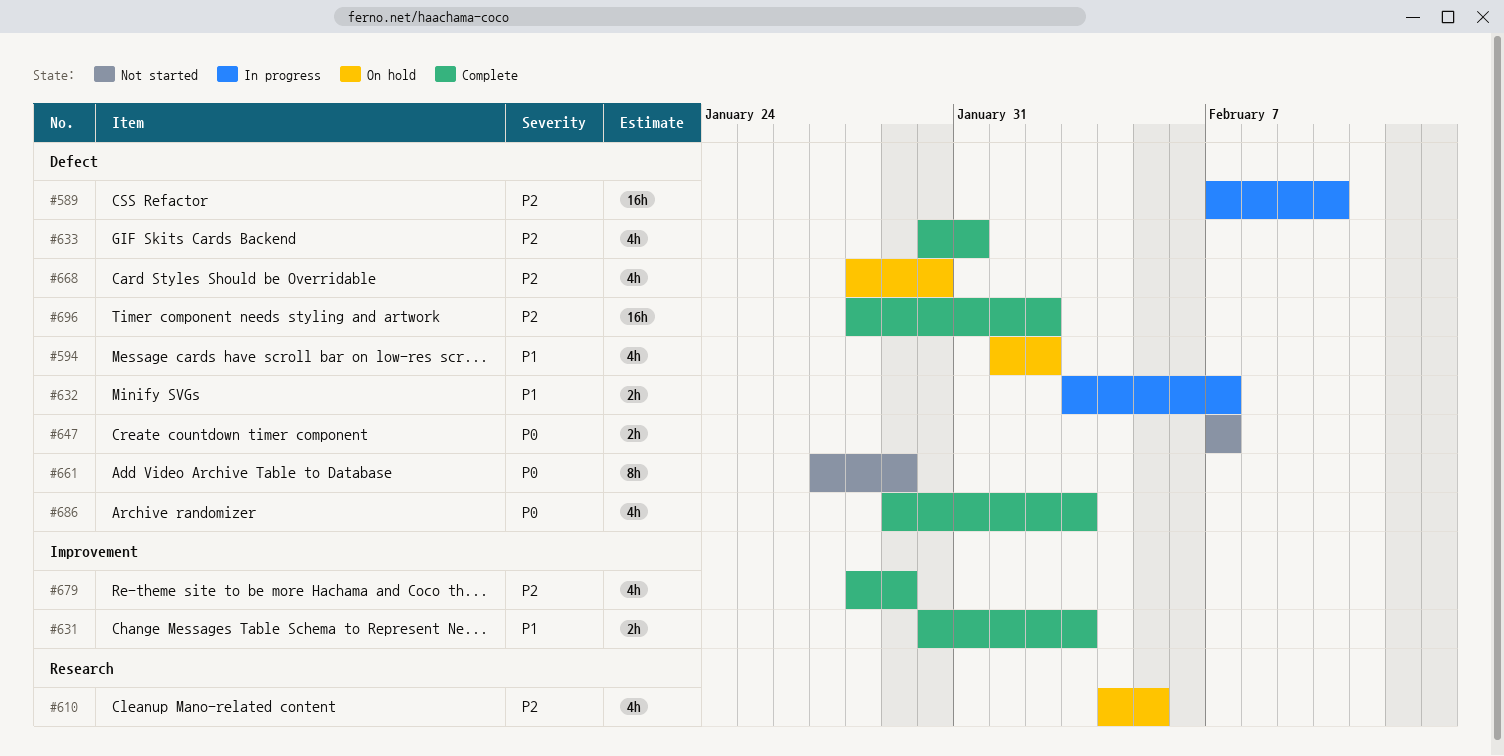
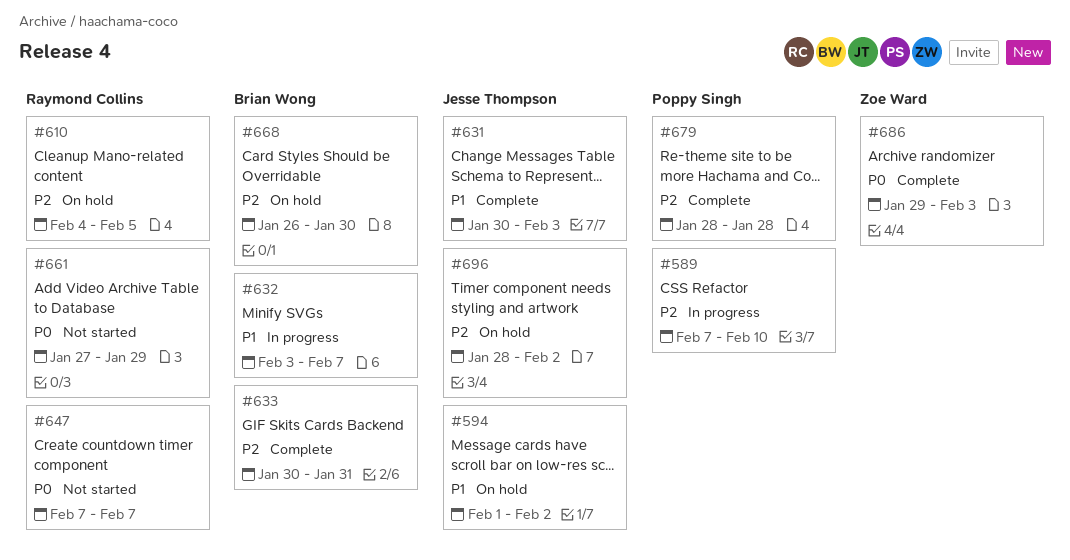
#668, start: Jan 28 -> Jan 26
#679, due: Jan 29 -> Jan 28
#696, status: Complete -> On hold

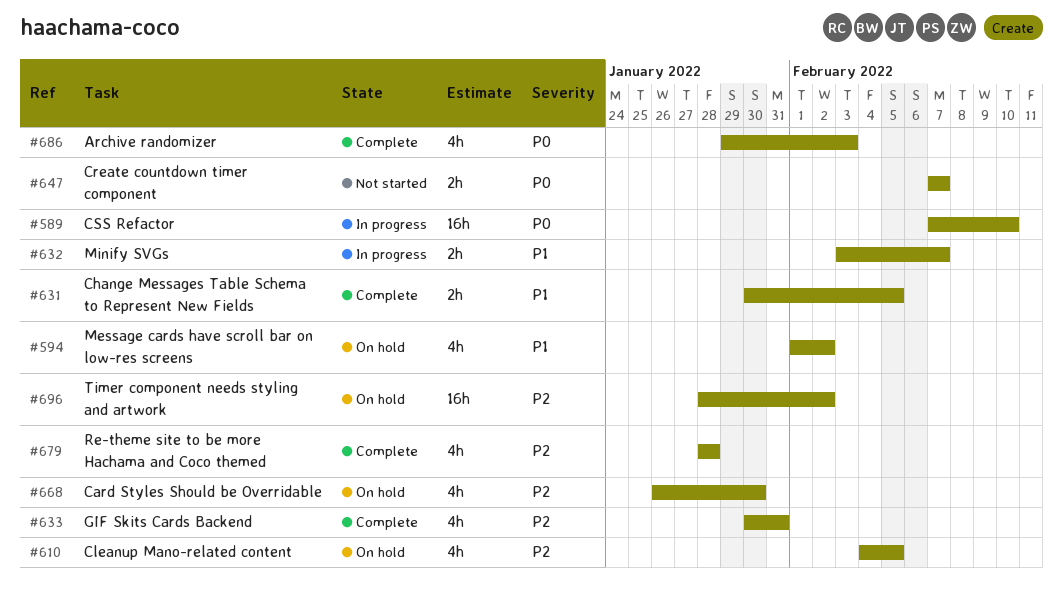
#589, priority: P2 -> P0
#631, due: Feb 3 -> Feb 5
#661: present -> none

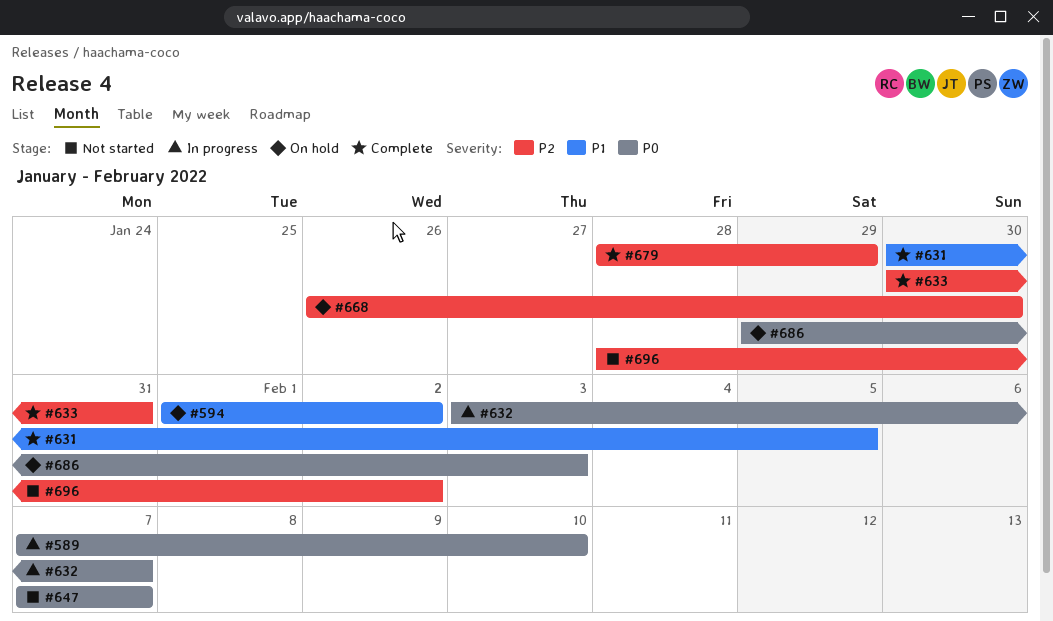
#610: present -> none
#632, priority: P1 -> P0
#679, due: Jan 28 -> Jan 29
#686, status: Complete -> On hold
#696, status: On hold -> Not started

